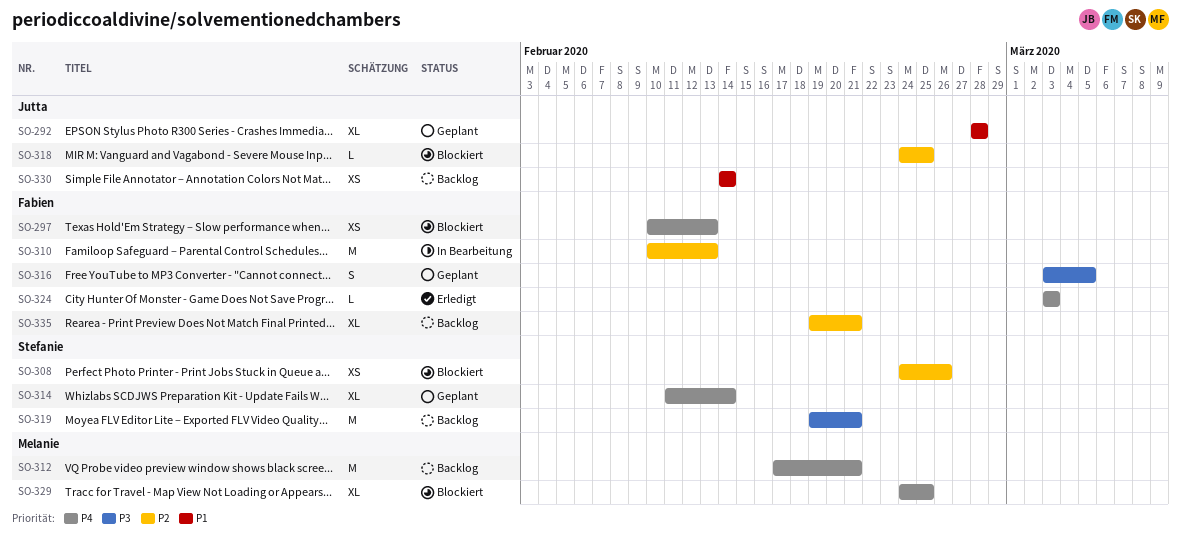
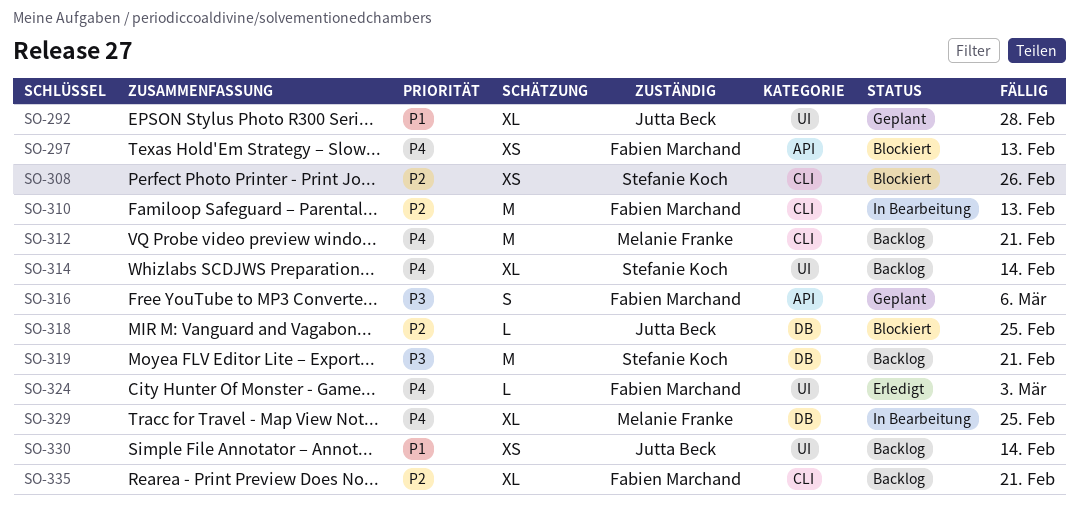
SO-314, status: Geplant -> Backlog
SO-316, due: Mar 5 -> Mar 6
SO-329, status: Blockiert -> In Bearbeitung

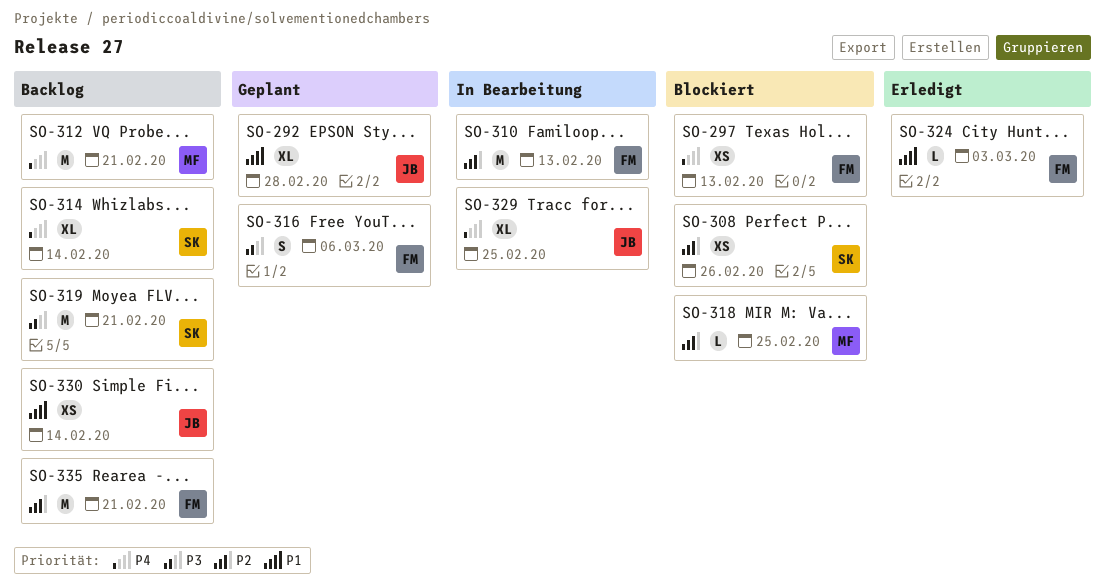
SO-318, owner: Jutta Beck -> Melanie Franke
SO-324, priority: P4 -> P1
SO-329, owner: Melanie Franke -> Jutta Beck
SO-335, estimate: XL -> M

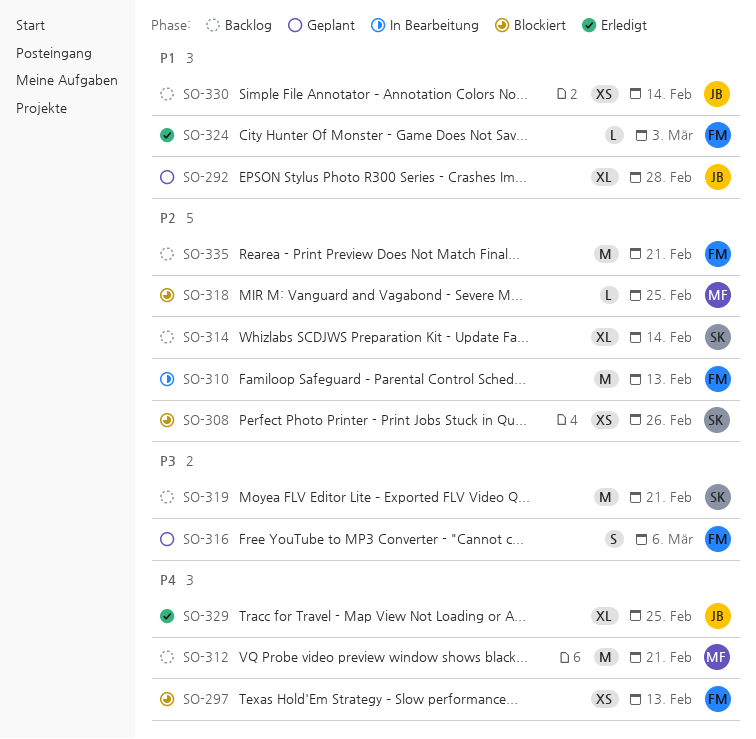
SO-314, priority: P4 -> P2
SO-329, status: In Bearbeitung -> Erledigt

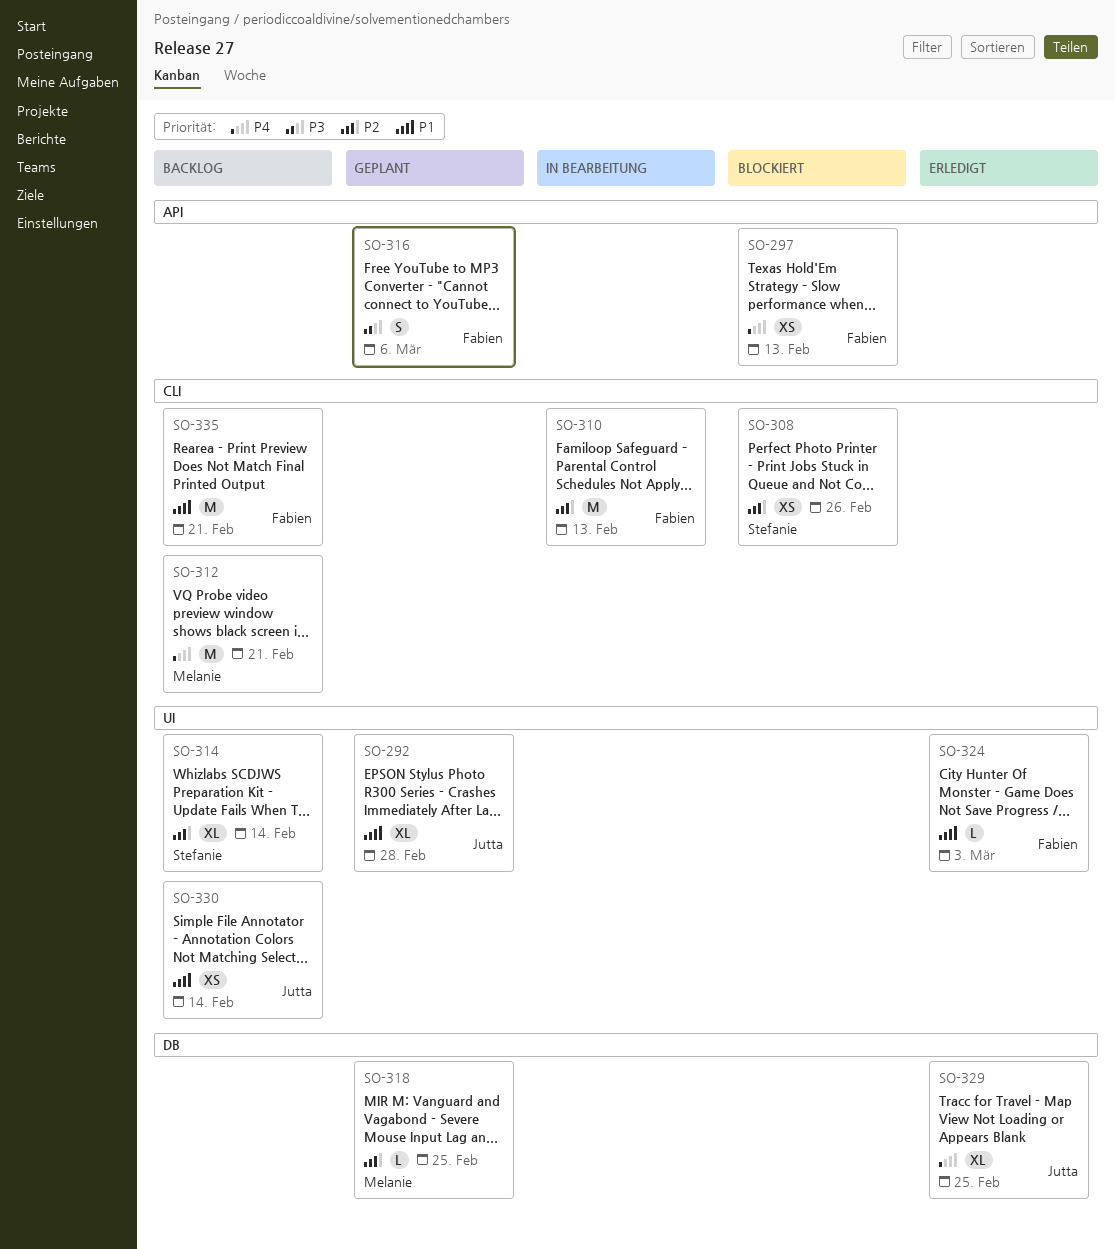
SO-318, status: Blockiert -> Geplant
SO-319: present -> none
SO-335, priority: P2 -> P1

